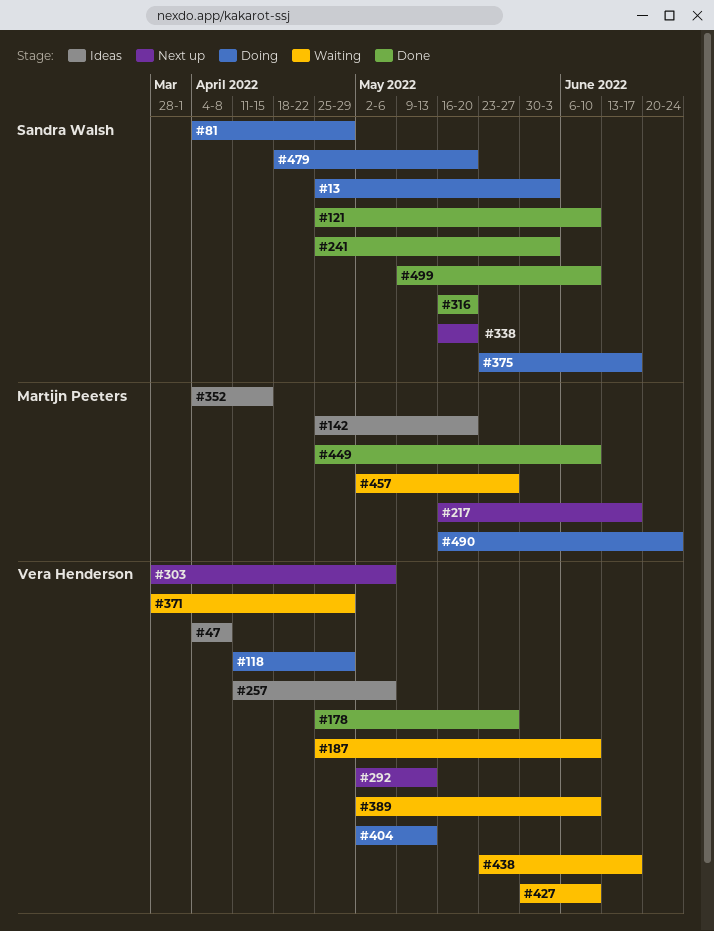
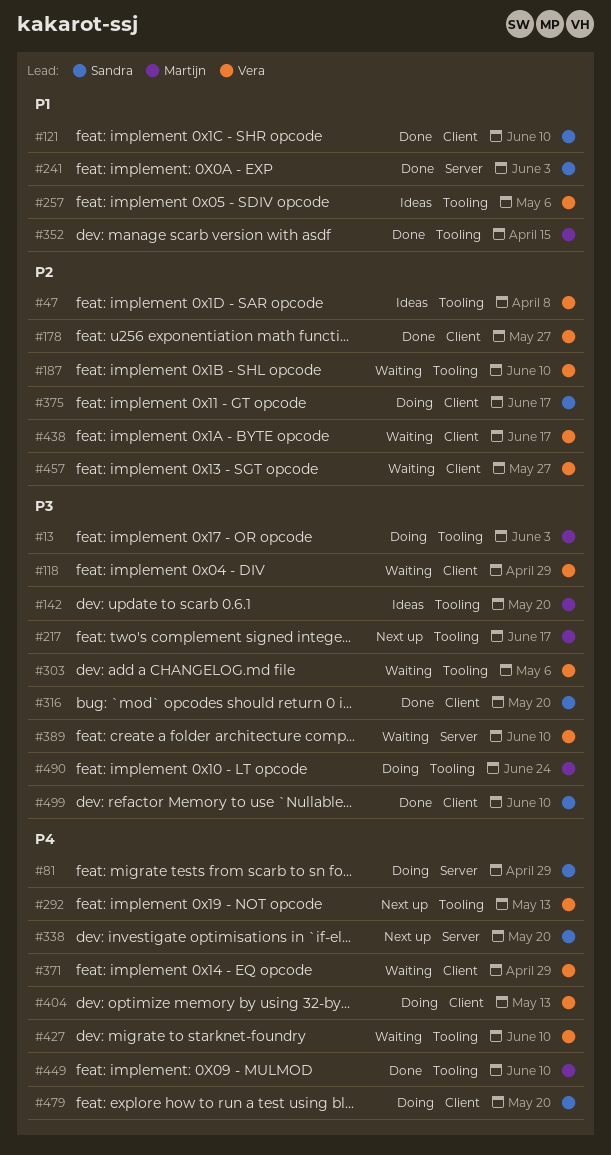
#13, owner: Sandra Walsh -> Martijn Peeters
#118, status: Doing -> Waiting
#303, status: Next up -> Waiting
#352, status: Ideas -> Done
#457, owner: Martijn Peeters -> Vera Henderson

